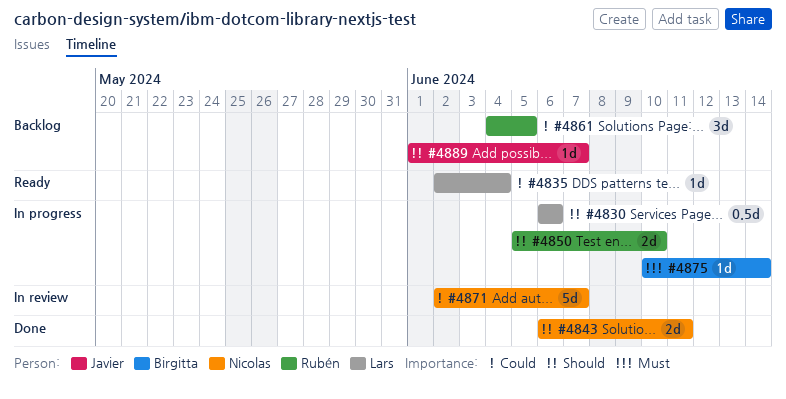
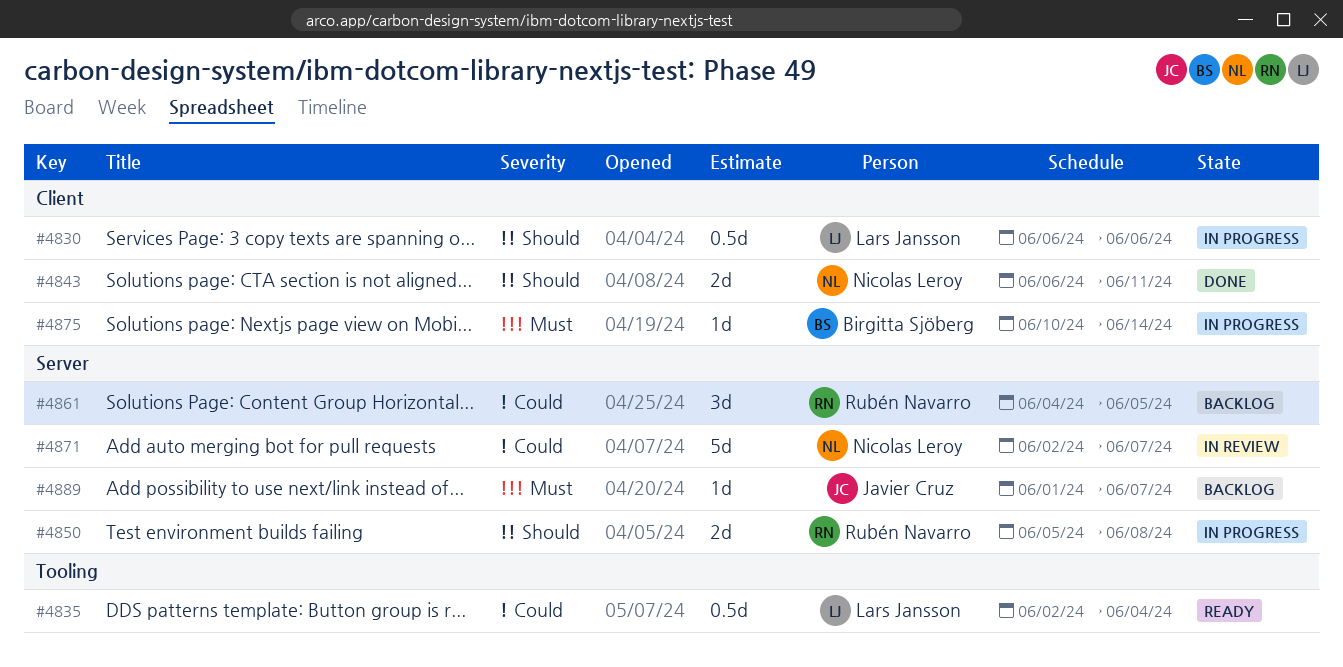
#4835, estimate: 1d -> 0.5d
#4850, due: Jun 10 -> Jun 8
#4889, priority: Should -> Must

